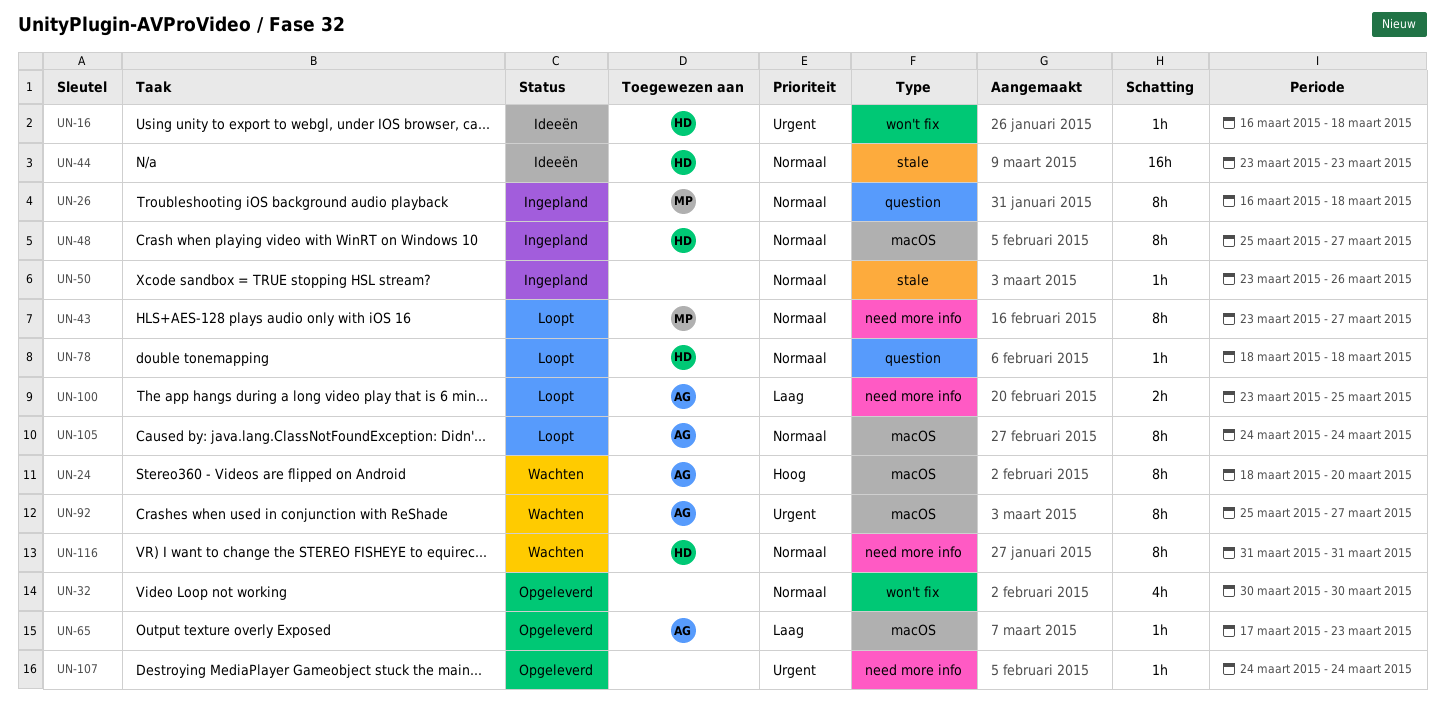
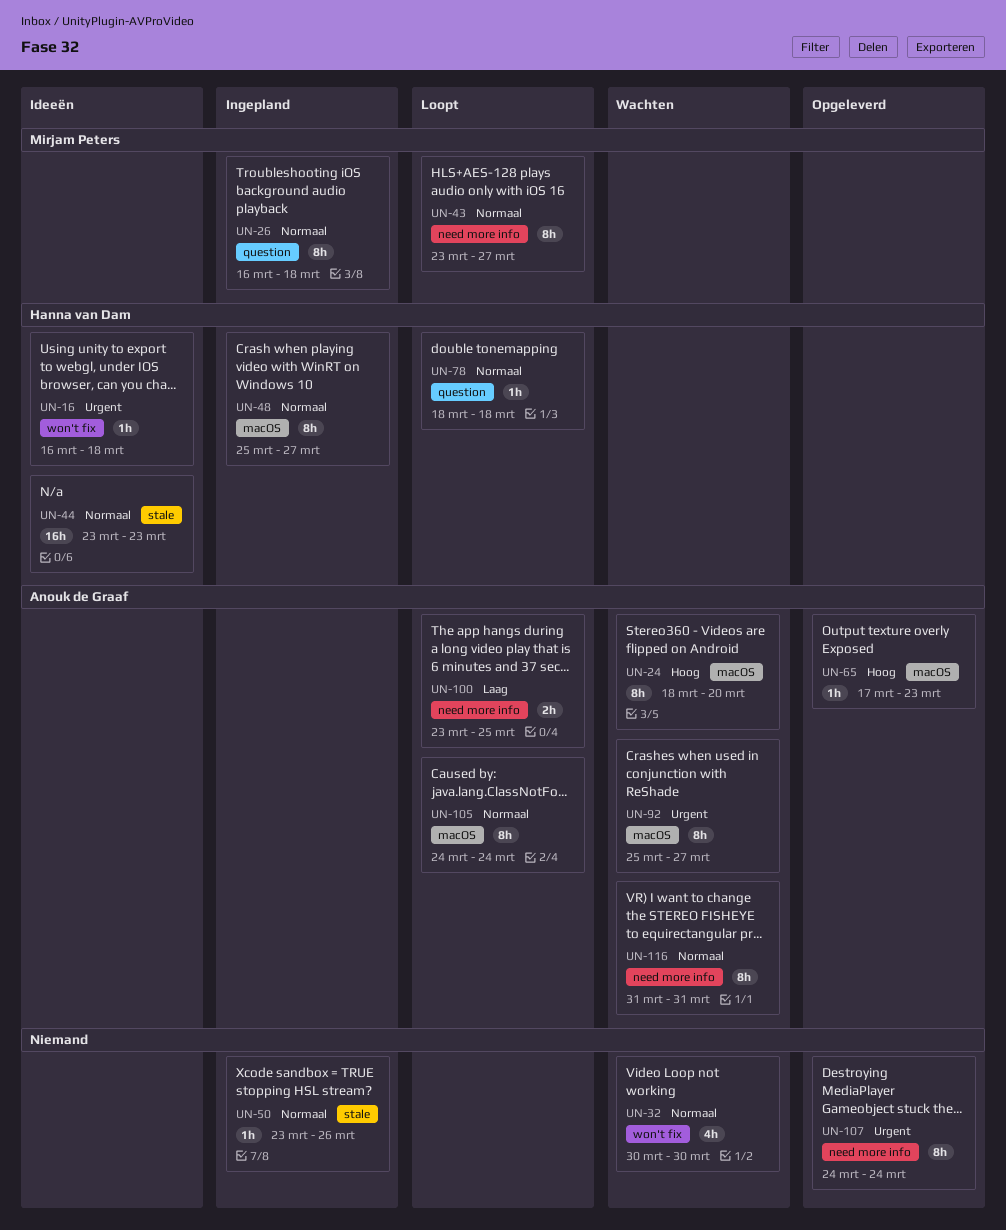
UN-32, status: Opgeleverd -> Wachten
UN-65, priority: Laag -> Hoog
UN-107, estimate: 1h -> 8h
UN-116, owner: Hanna van Dam -> Anouk de Graaf

